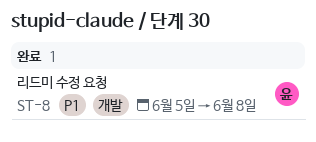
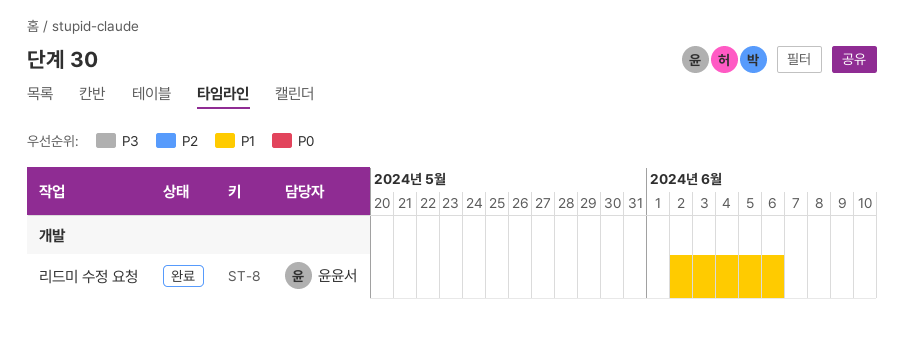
ST-8, start: Jun 5 -> Jun 2
ST-8, due: Jun 8 -> Jun 6

